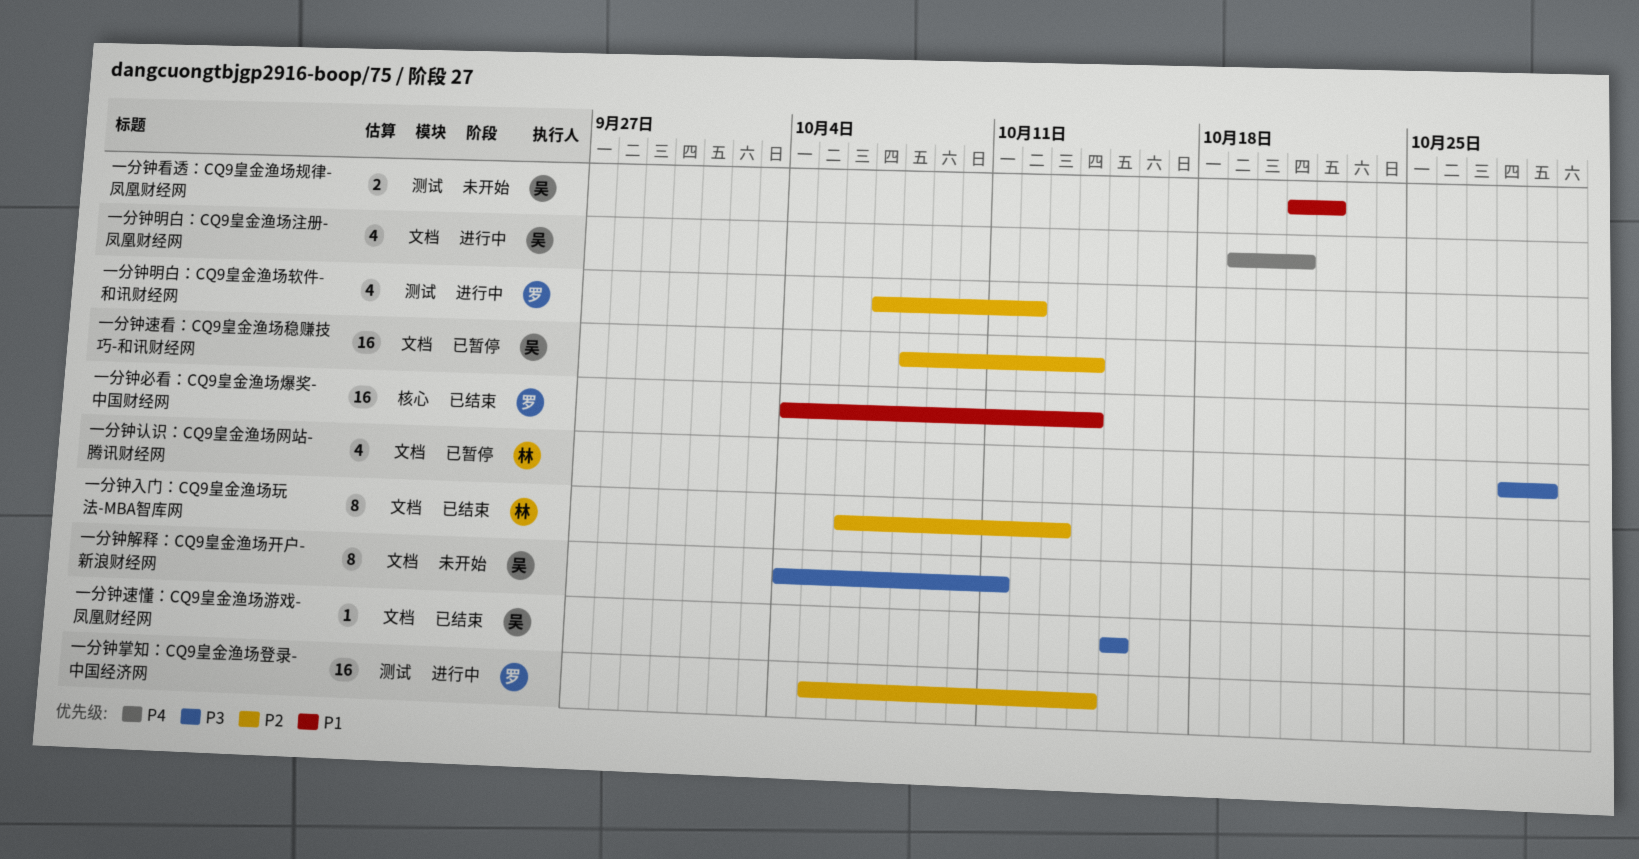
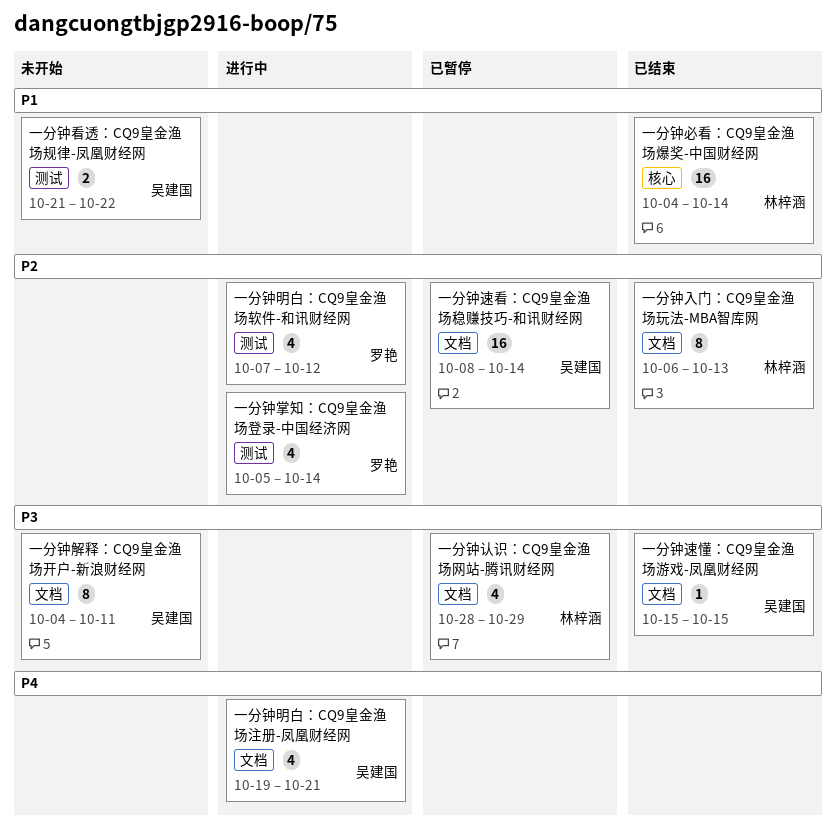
一分钟必看：CQ9皇金渔场爆奖-中国财经网, owner: 罗艳 -> 林梓涵
一分钟掌知：CQ9皇金渔场登录-中国经济网, estimate: 16 -> 4

